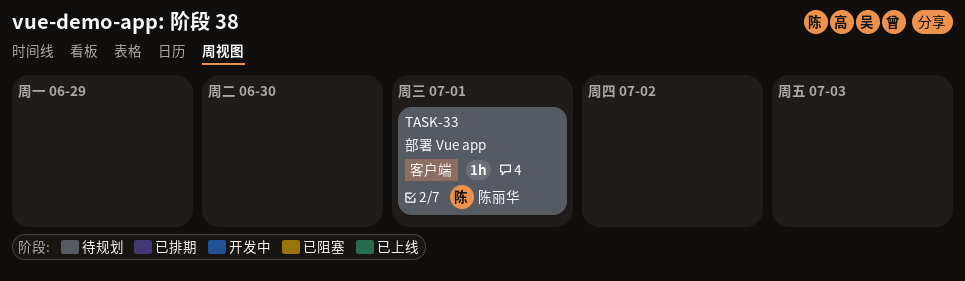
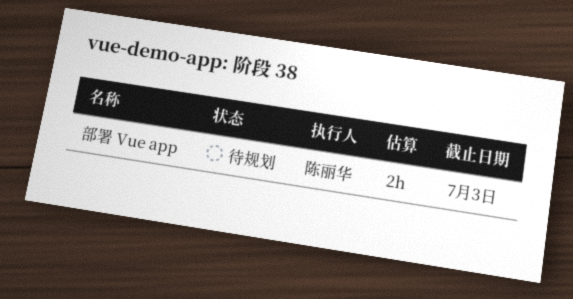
部署 Vue app, estimate: 1h -> 2h
部署 Vue app, due: Jul 1 -> Jul 3

